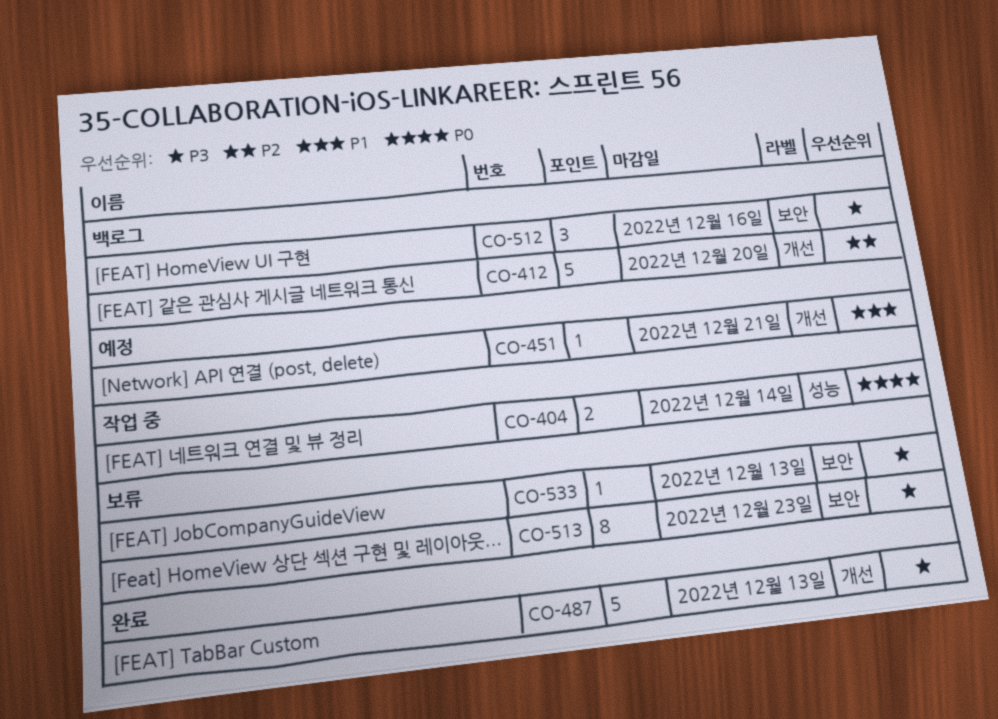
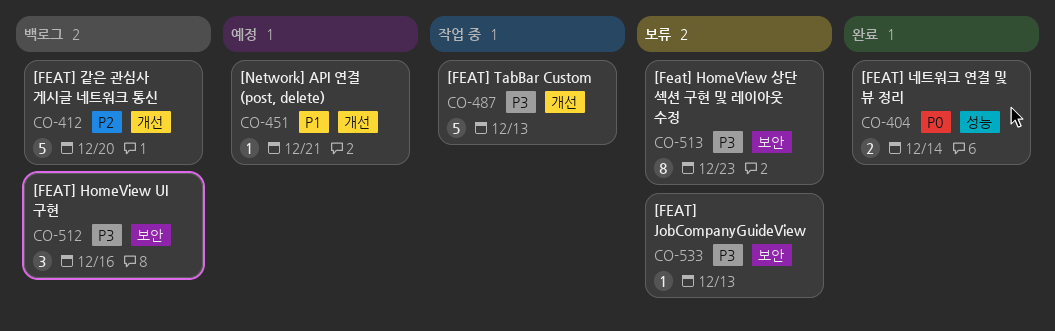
CO-404, status: 작업 중 -> 완료
CO-487, status: 완료 -> 작업 중

